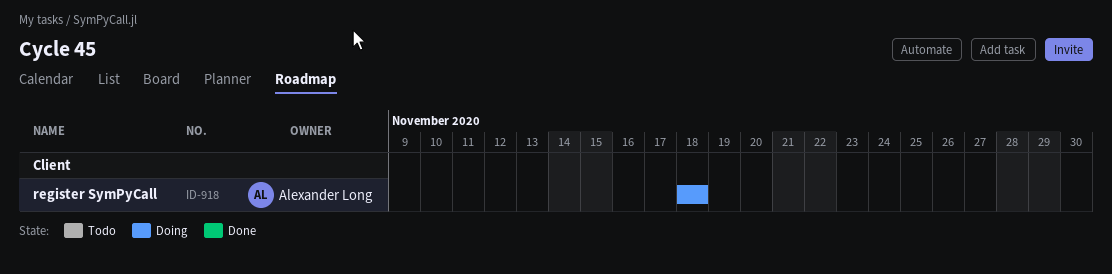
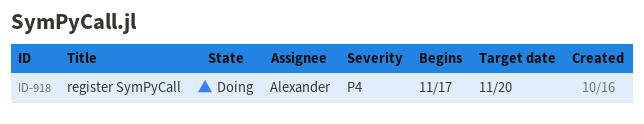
ID-918, start: Nov 18 -> Nov 17
ID-918, due: Nov 18 -> Nov 20

